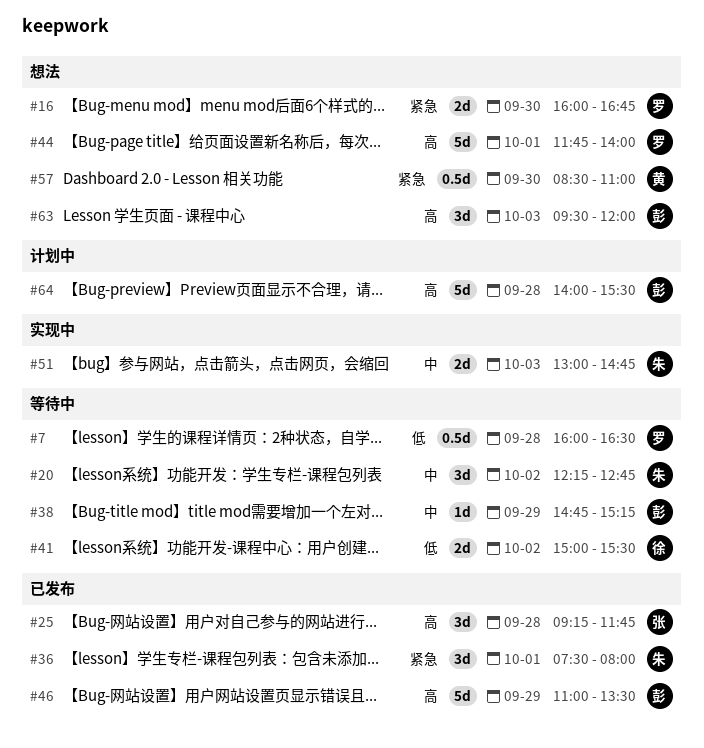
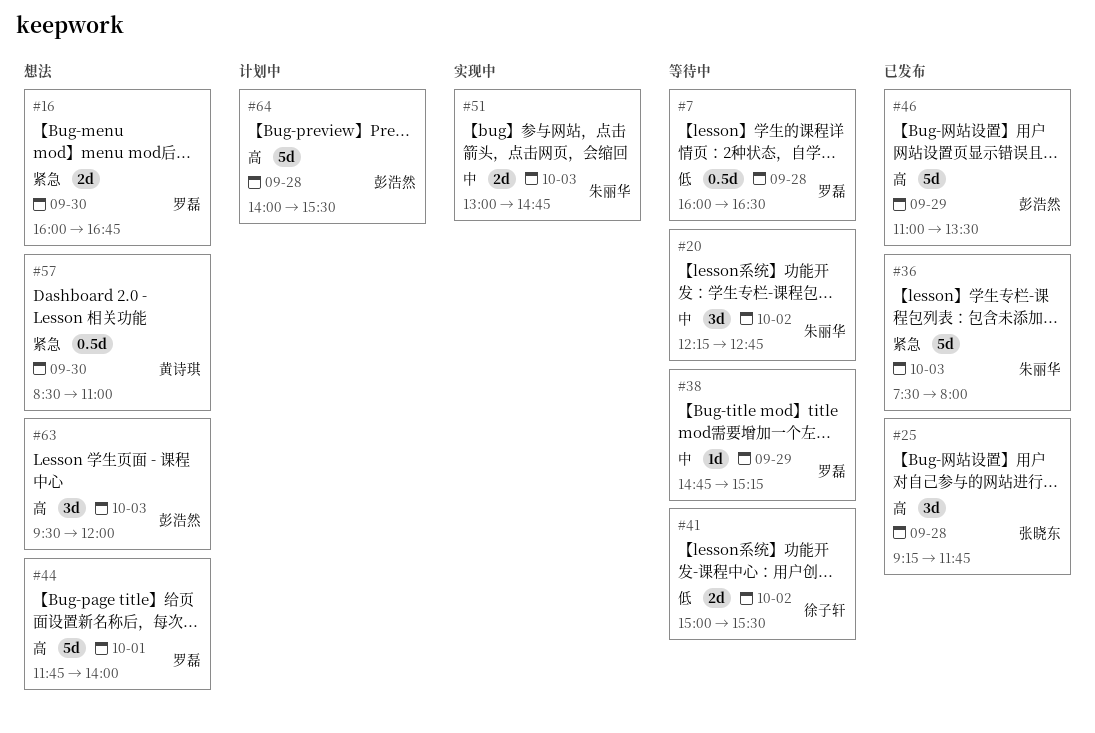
#36, estimate: 3d -> 5d
#36, day: Oct 1 -> Oct 3
#38, owner: 彭浩然 -> 罗磊

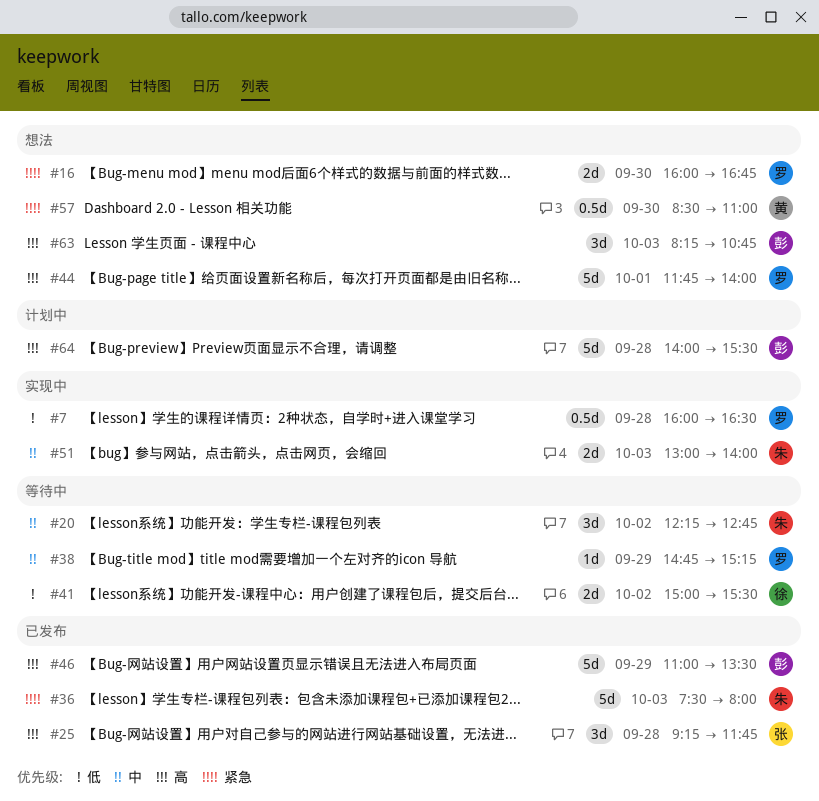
#7, status: 等待中 -> 实现中
#51, ends: 14:45 -> 14:00
#63, begins: 09:30 -> 08:15
#63, ends: 12:00 -> 10:45

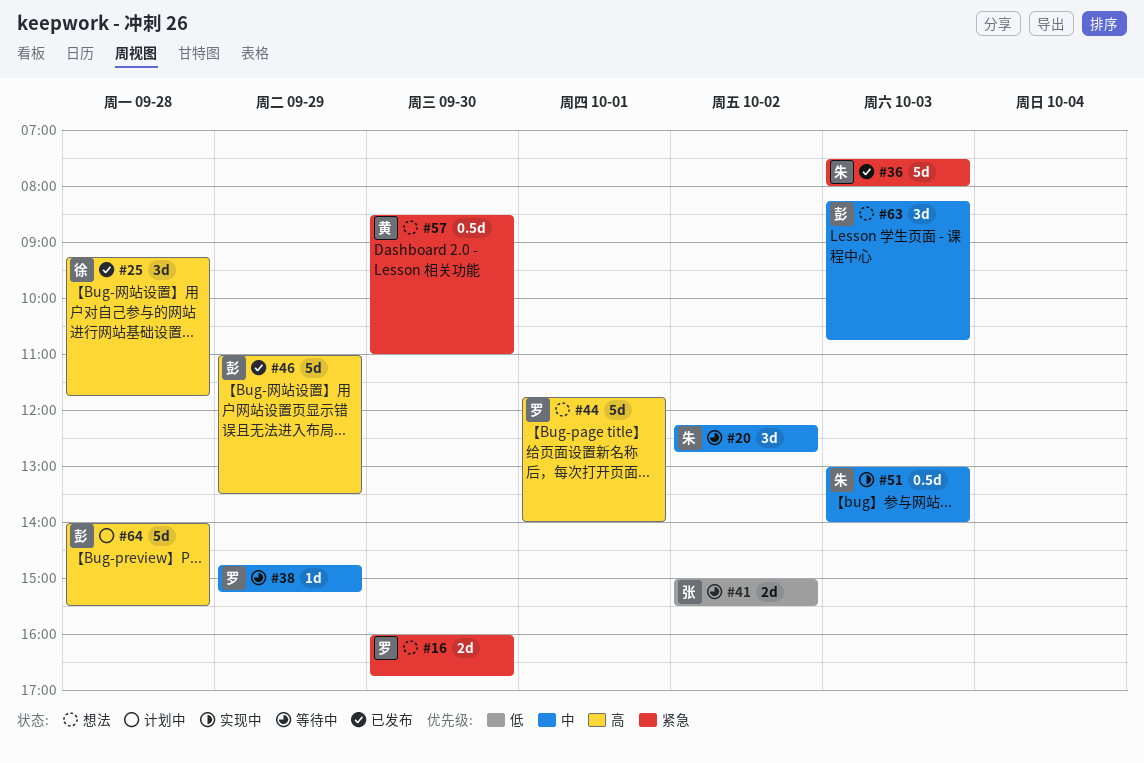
#7: present -> none
#25, owner: 张 -> 徐
#41, owner: 徐 -> 张
#51, estimate: 2d -> 0.5d
#63, priority: 高 -> 中

